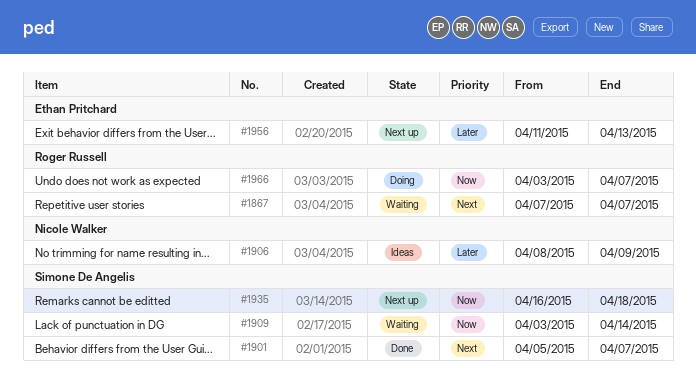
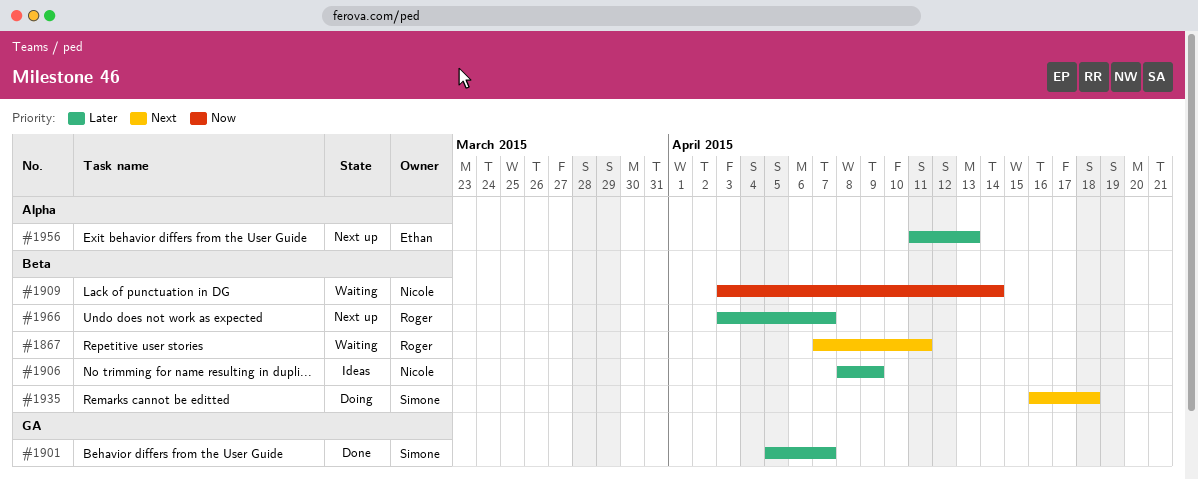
#1867, due: Apr 7 -> Apr 11
#1901, priority: Next -> Later
#1909, owner: Simone De Angelis -> Nicole Walker
#1935, status: Next up -> Doing
#1935, priority: Now -> Next
#1966, status: Doing -> Next up
#1966, priority: Now -> Later

